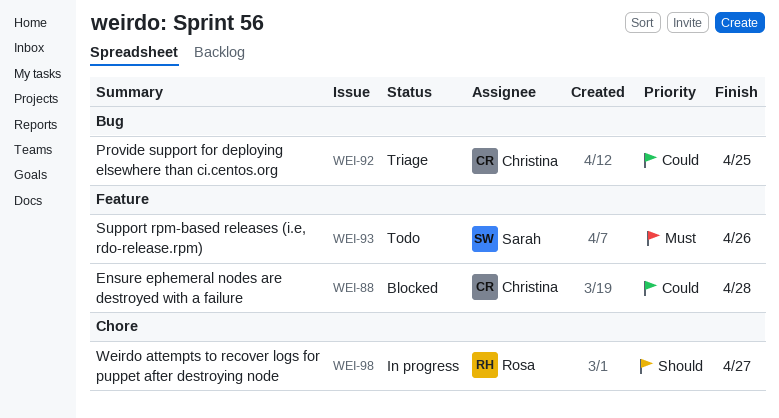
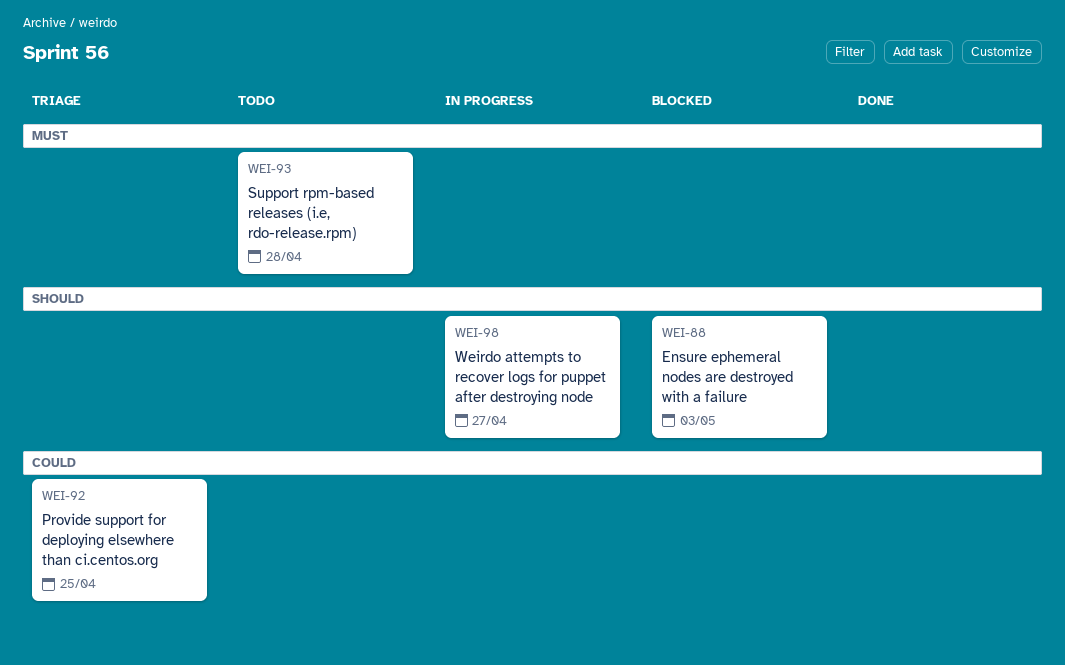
WEI-88, priority: Could -> Should
WEI-88, due: Apr 28 -> May 3
WEI-93, due: Apr 26 -> Apr 28

